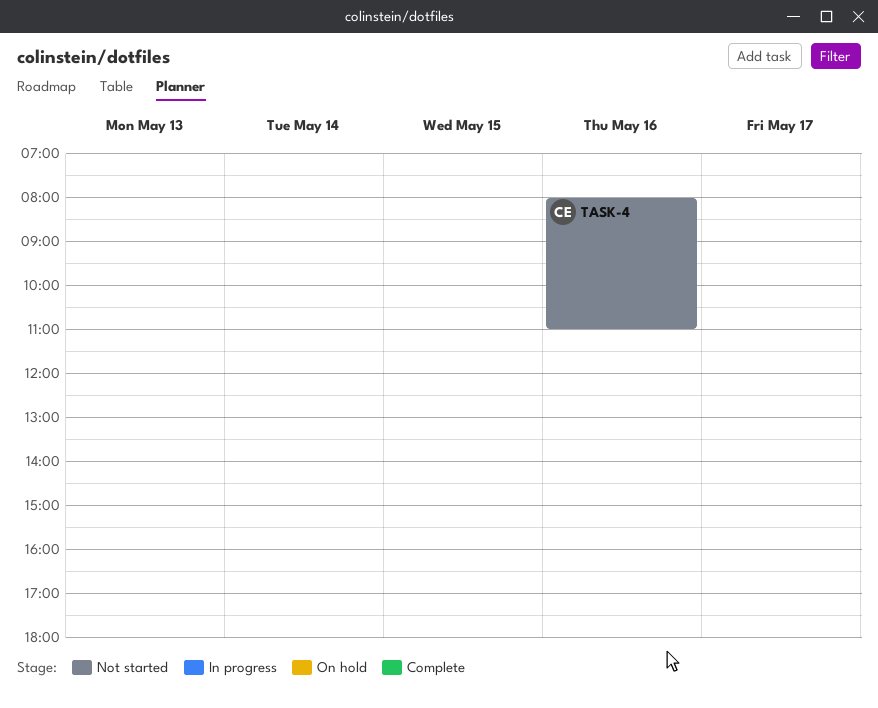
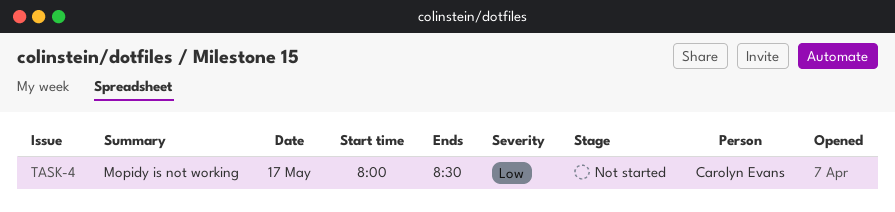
TASK-4, day: May 16 -> May 17
TASK-4, ends: 11:00 -> 08:30

